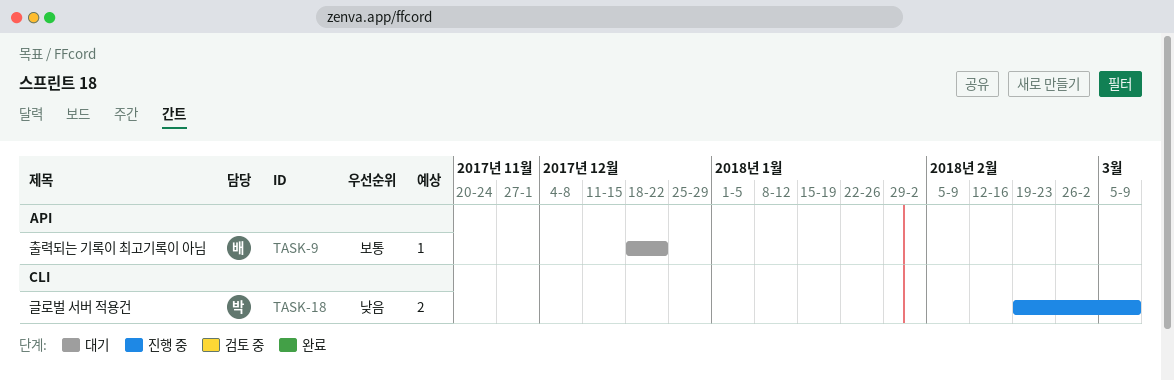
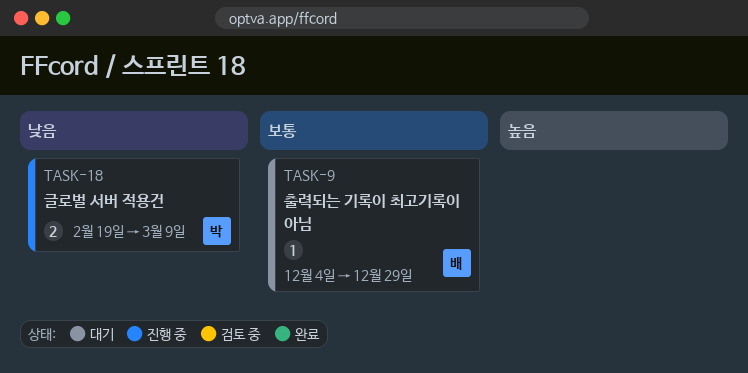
TASK-9, start: Dec 18 -> Dec 4
TASK-9, due: Dec 22 -> Dec 29

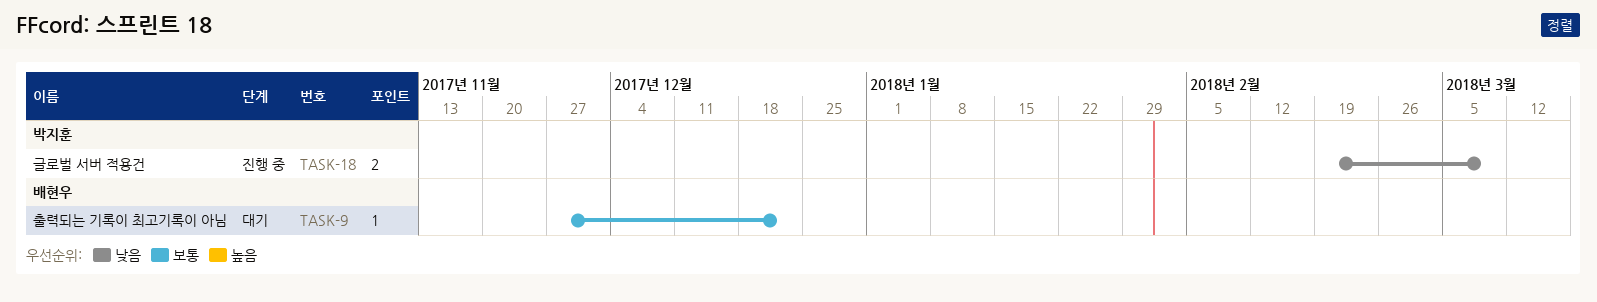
TASK-9, start: Dec 4 -> Nov 27
TASK-9, due: Dec 29 -> Dec 22

